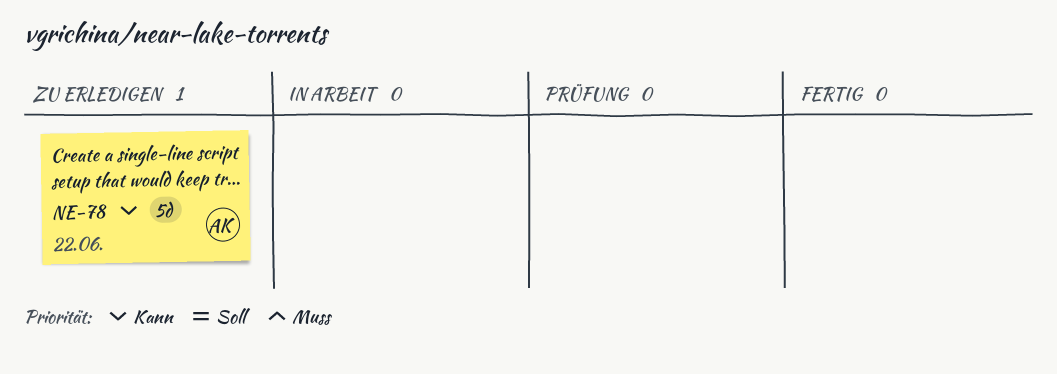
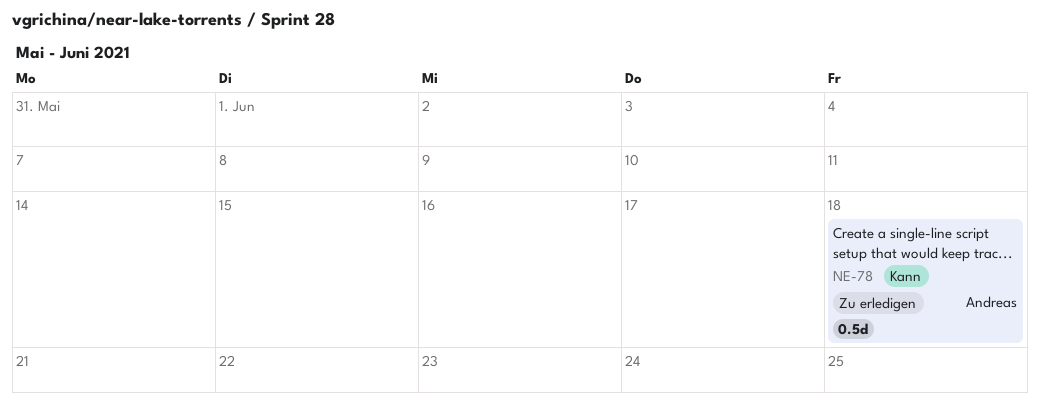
NE-78, estimate: 5d -> 0.5d
NE-78, due: Jun 22 -> Jun 18

